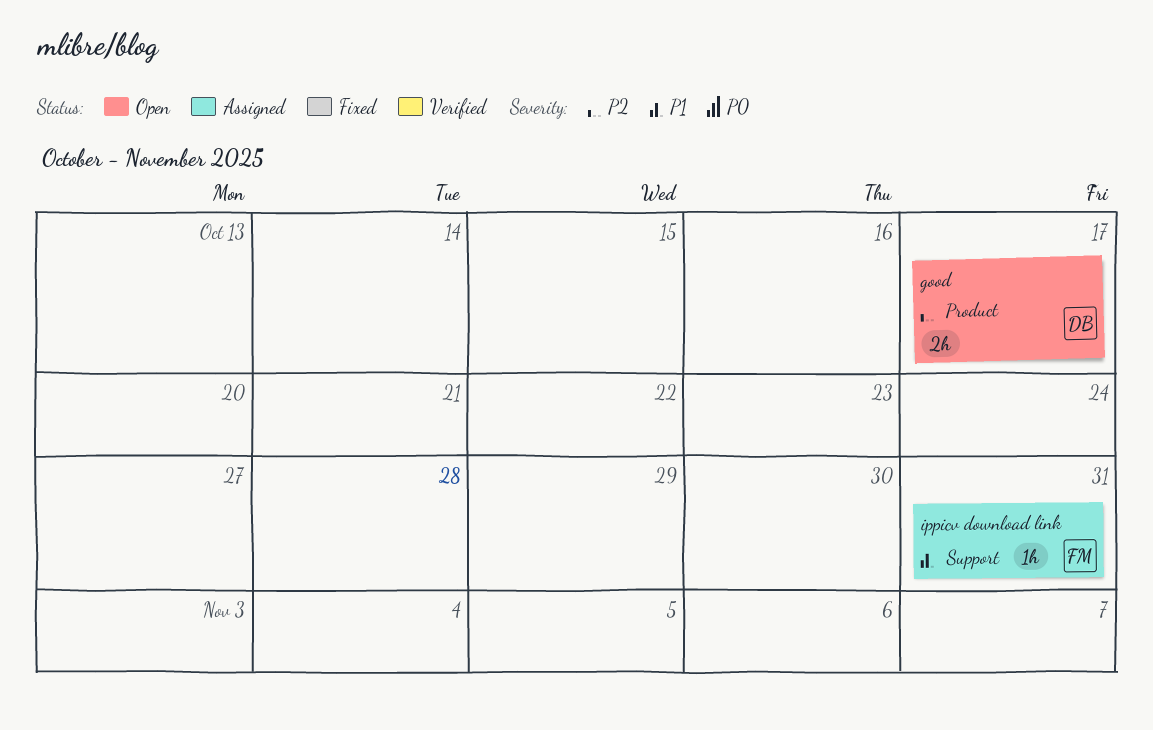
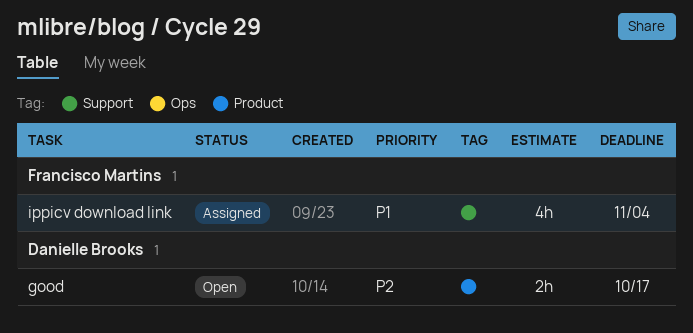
ippicv download link, estimate: 1h -> 4h
ippicv download link, due: Oct 31 -> Nov 4

